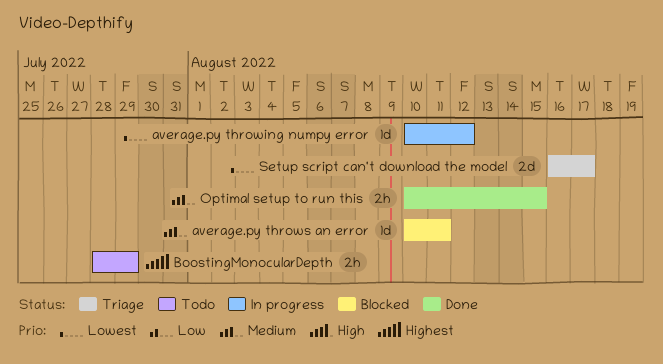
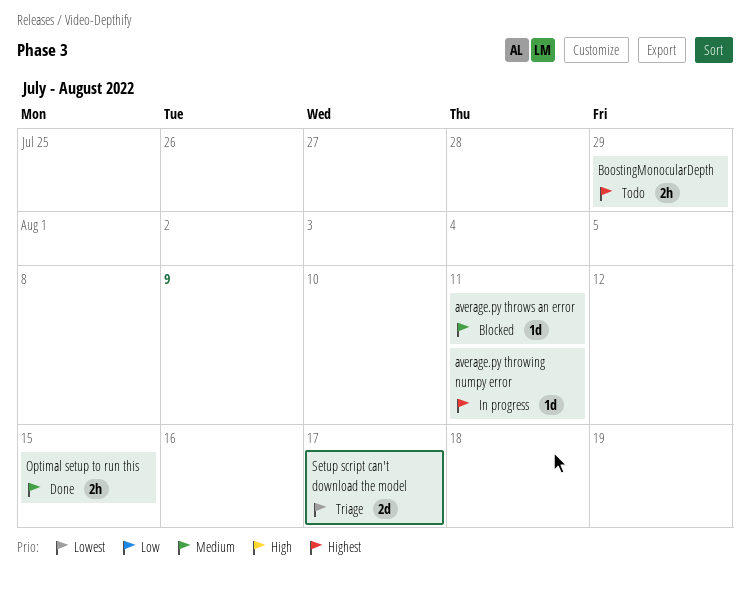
average.py throwing numpy error, priority: Lowest -> Highest
average.py throwing numpy error, due: Aug 12 -> Aug 11

